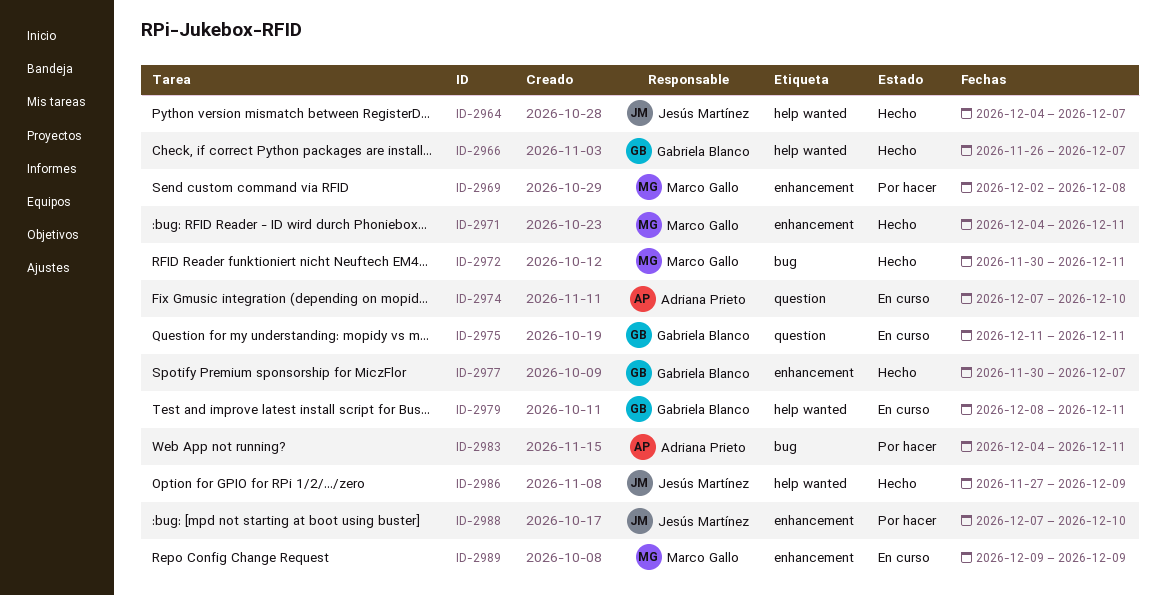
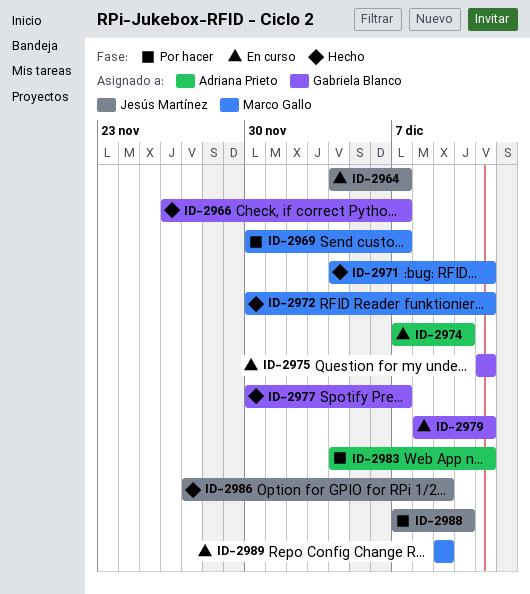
ID-2964, status: Hecho -> En curso
ID-2969, start: Dec 2 -> Nov 30
ID-2969, due: Dec 8 -> Dec 7

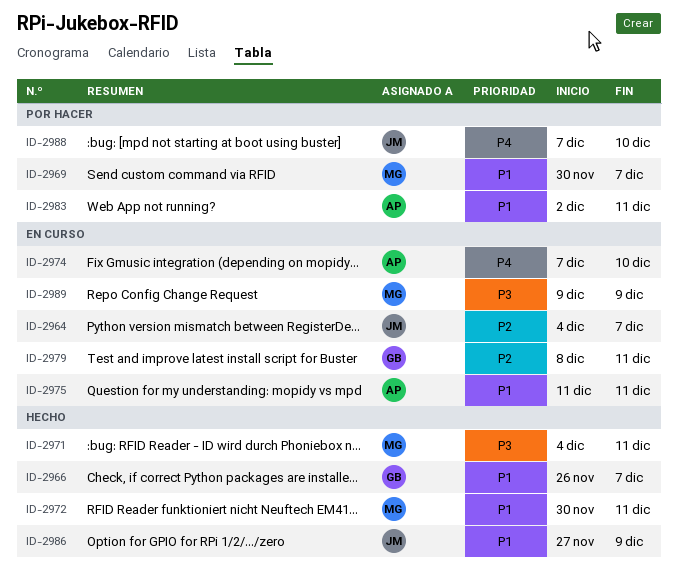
ID-2975, owner: Gabriela Blanco -> Adriana Prieto
ID-2977: present -> none
ID-2983, start: Dec 4 -> Dec 2

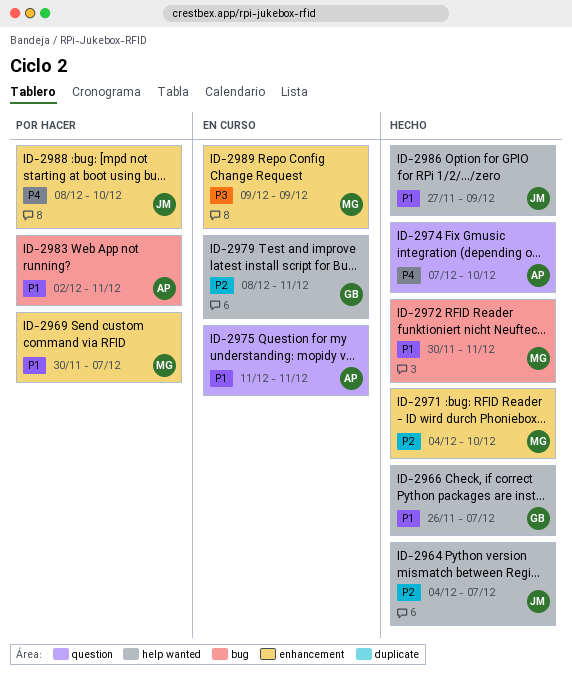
ID-2964, status: En curso -> Hecho
ID-2971, priority: P3 -> P2
ID-2971, due: Dec 11 -> Dec 10
ID-2974, status: En curso -> Hecho
ID-2988, start: Dec 7 -> Dec 8

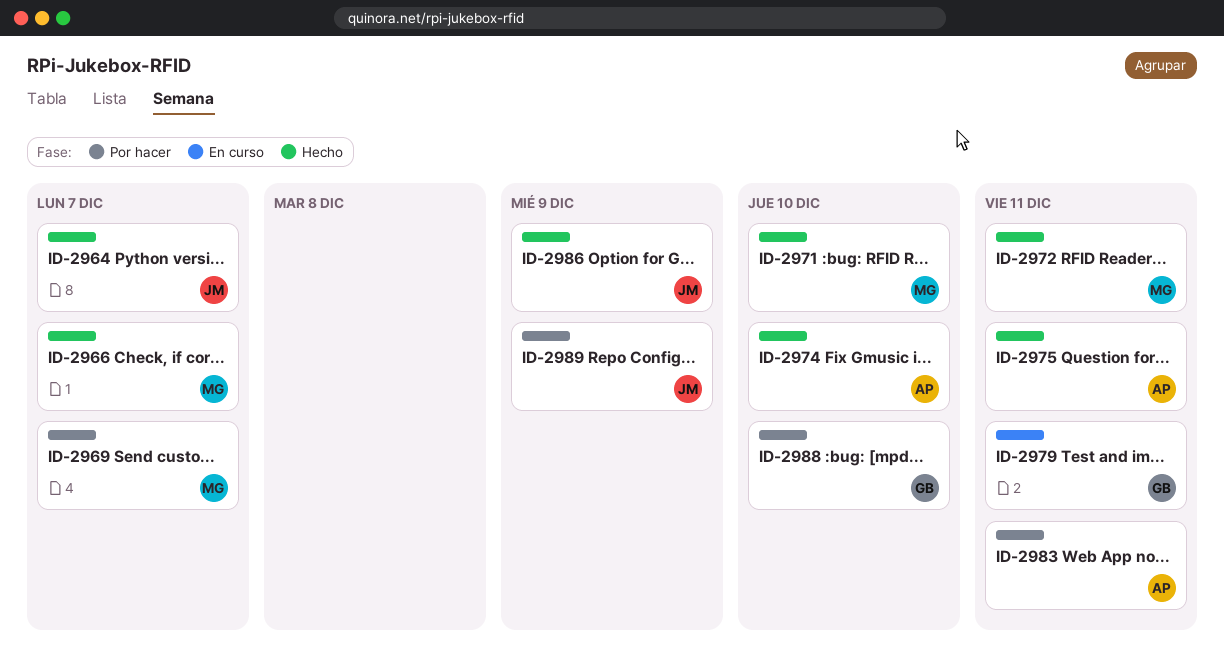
ID-2966, owner: GB -> MG
ID-2975, status: En curso -> Hecho
ID-2988, owner: JM -> GB
ID-2989, status: En curso -> Por hacer
ID-2989, owner: MG -> JM

